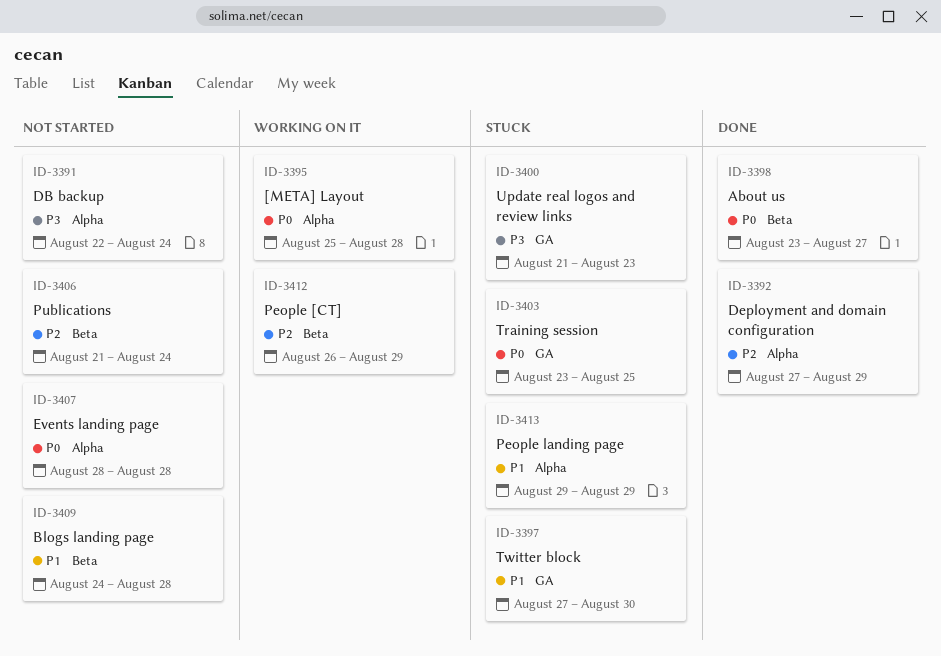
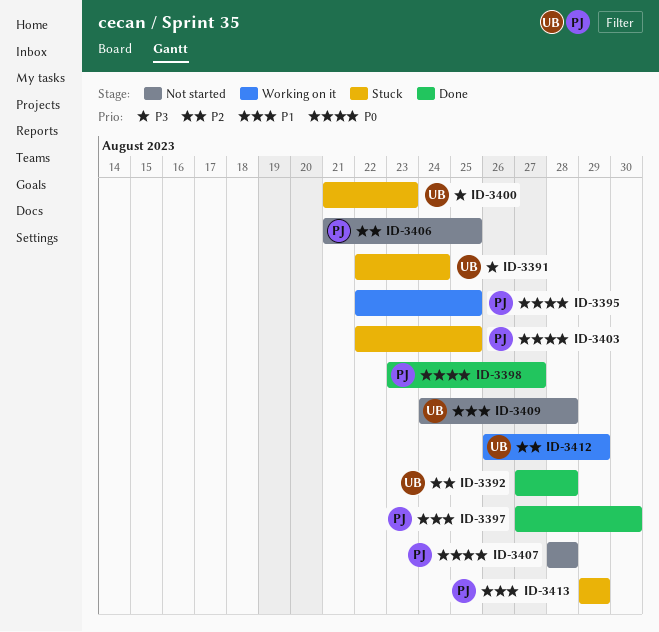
ID-3391, status: Not started -> Stuck
ID-3392, due: Aug 29 -> Aug 28
ID-3395, start: Aug 25 -> Aug 22
ID-3395, due: Aug 28 -> Aug 25
ID-3397, status: Stuck -> Done
ID-3403, start: Aug 23 -> Aug 22
ID-3406, due: Aug 24 -> Aug 25

